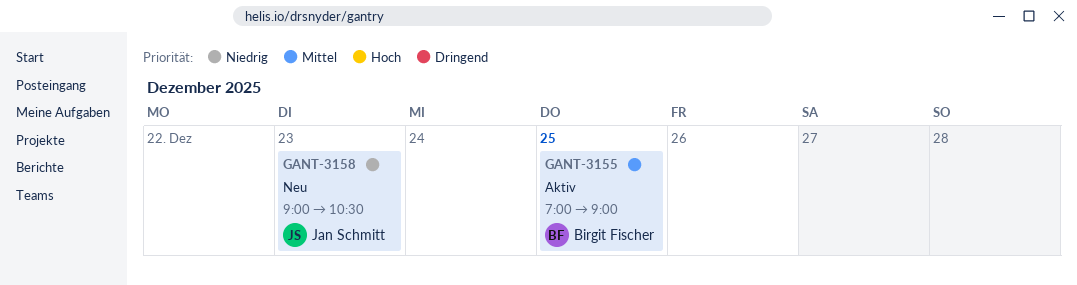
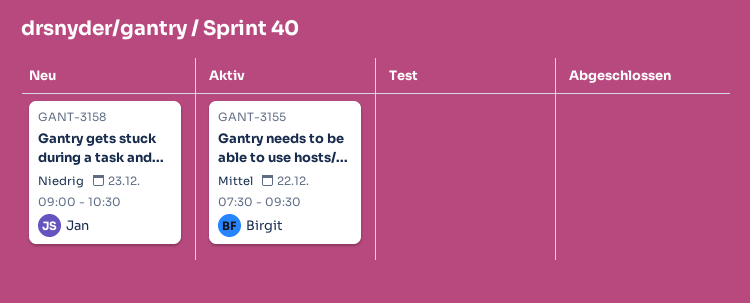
GANT-3155, day: Dec 25 -> Dec 22
GANT-3155, begins: 07:00 -> 07:30
GANT-3155, ends: 09:00 -> 09:30

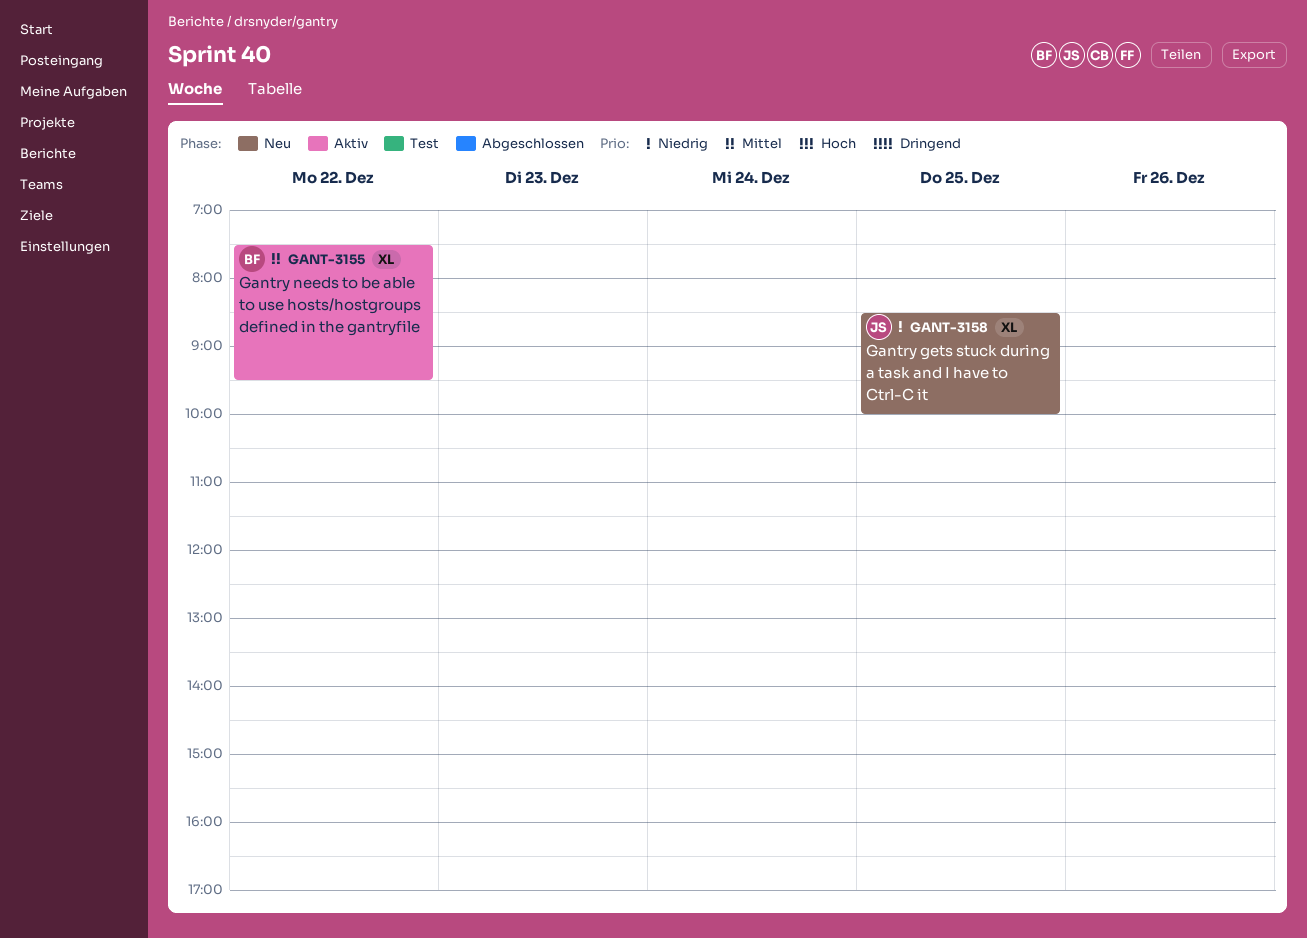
GANT-3158, day: Dec 23 -> Dec 25
GANT-3158, begins: 09:00 -> 08:30
GANT-3158, ends: 10:30 -> 10:00

